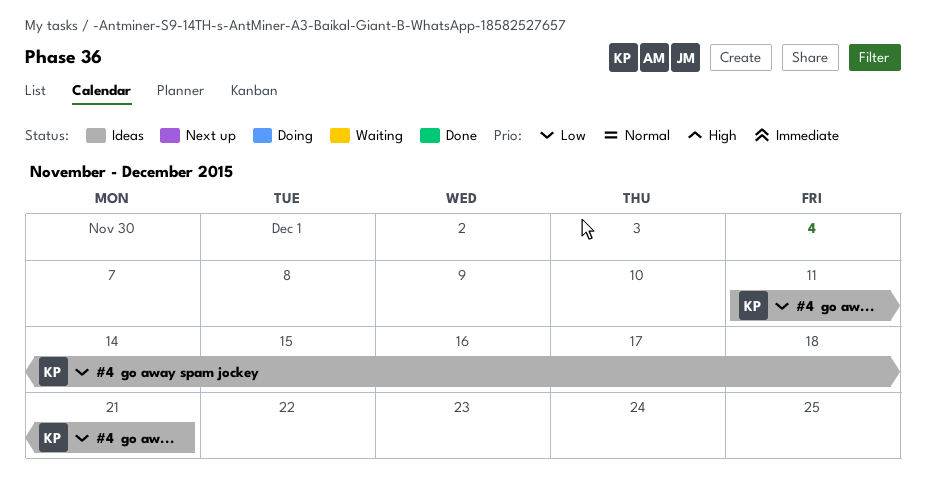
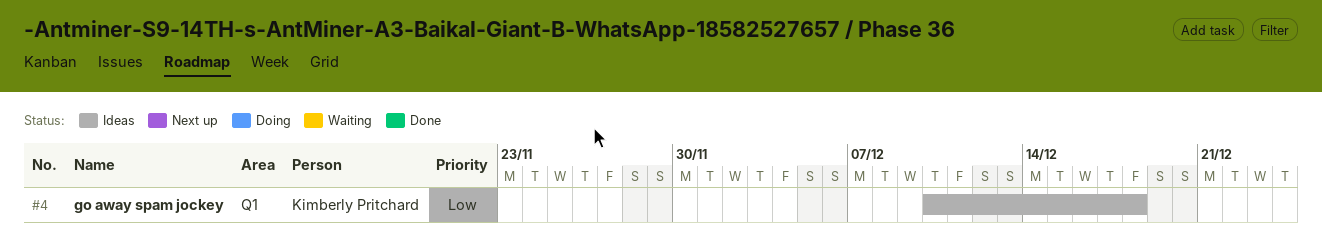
#4, start: Dec 11 -> Dec 10
#4, due: Dec 21 -> Dec 18

